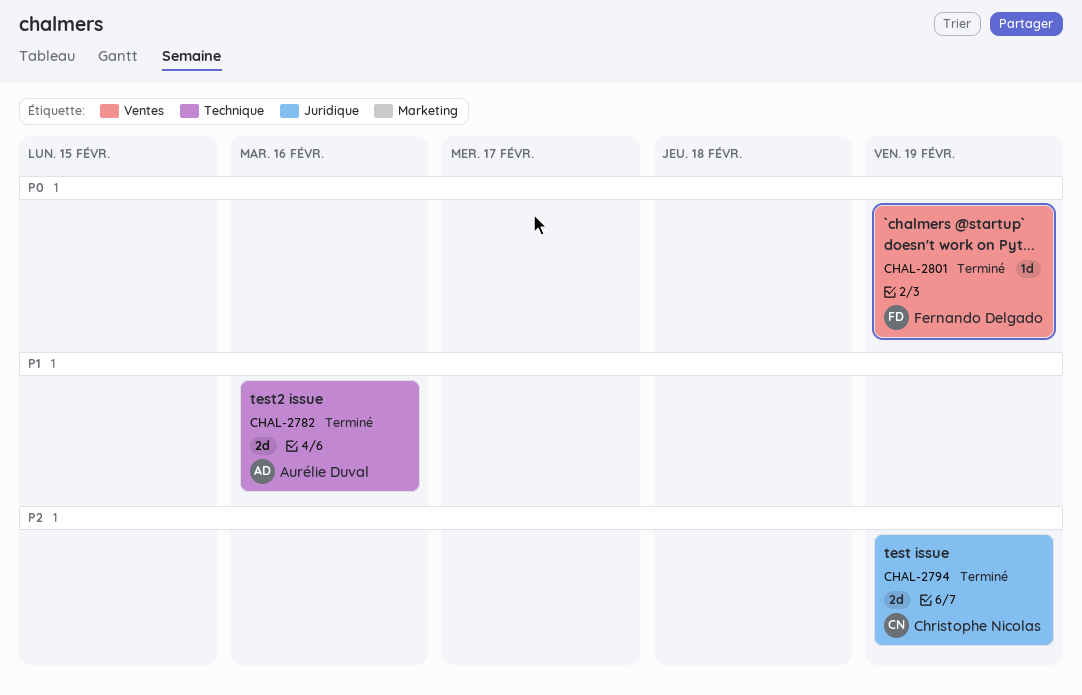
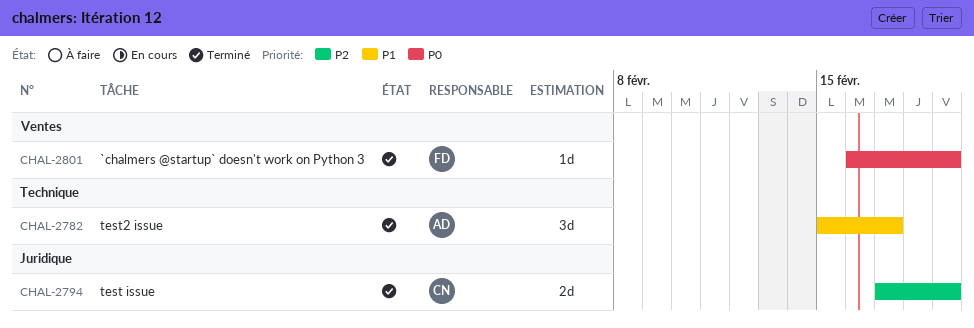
CHAL-2782, estimate: 2d -> 3d
CHAL-2782, due: Feb 16 -> Feb 17

